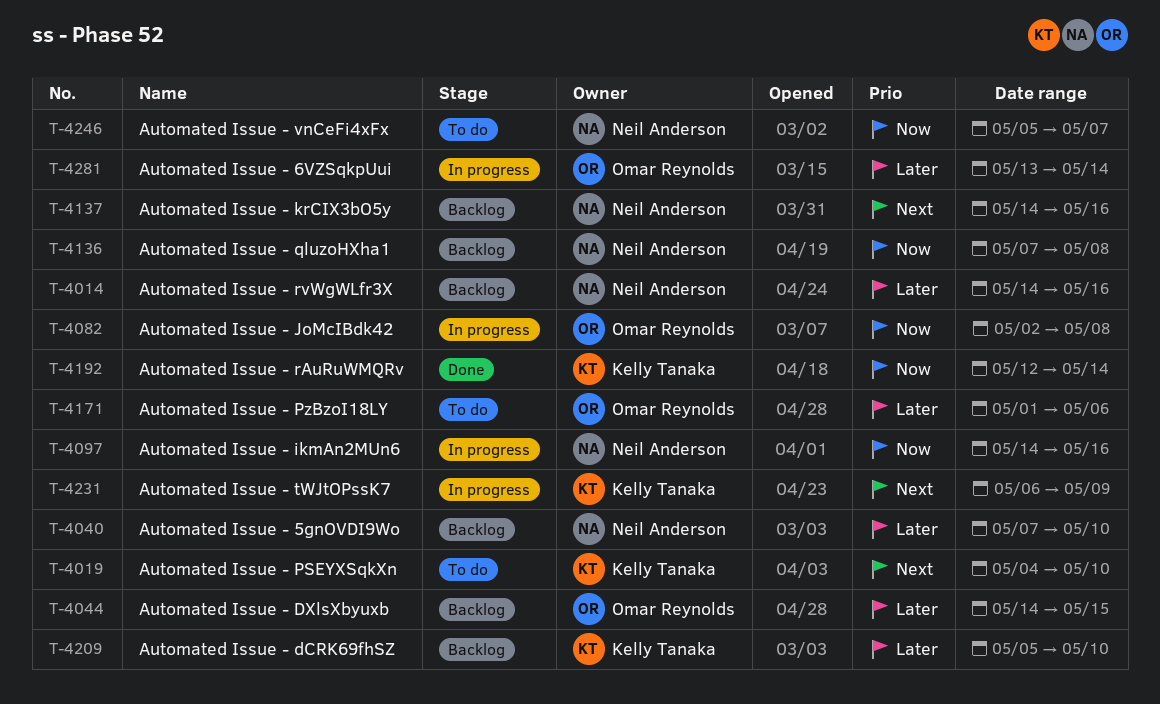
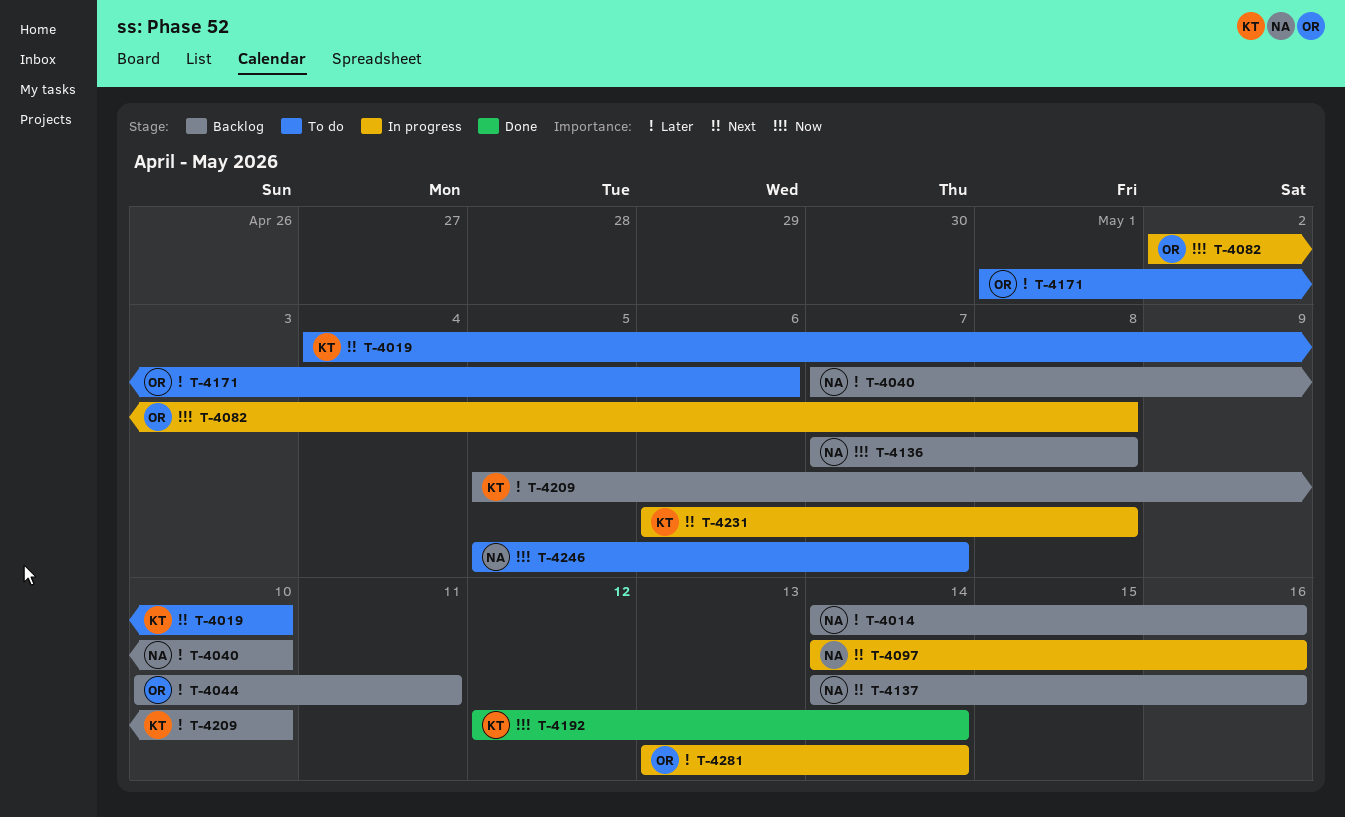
T-4044, start: May 14 -> May 10
T-4044, due: May 15 -> May 11
T-4097, priority: Now -> Next
T-4231, due: May 9 -> May 8

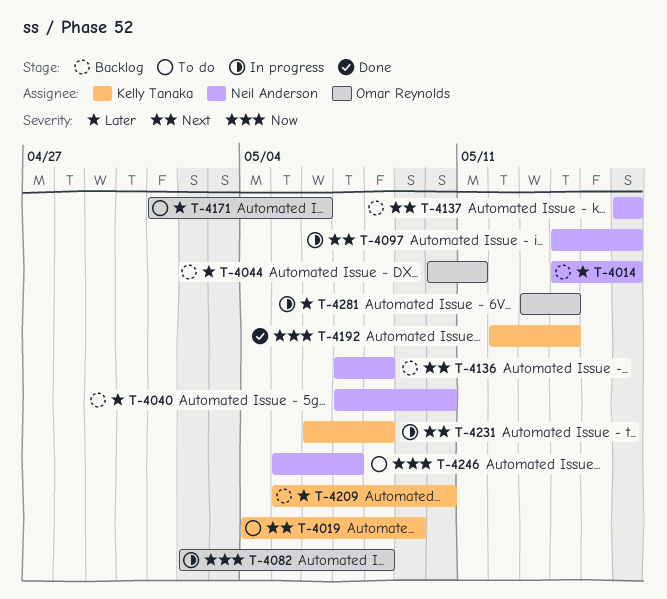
T-4019, due: May 10 -> May 9
T-4136, priority: Now -> Next
T-4137, start: May 14 -> May 16

